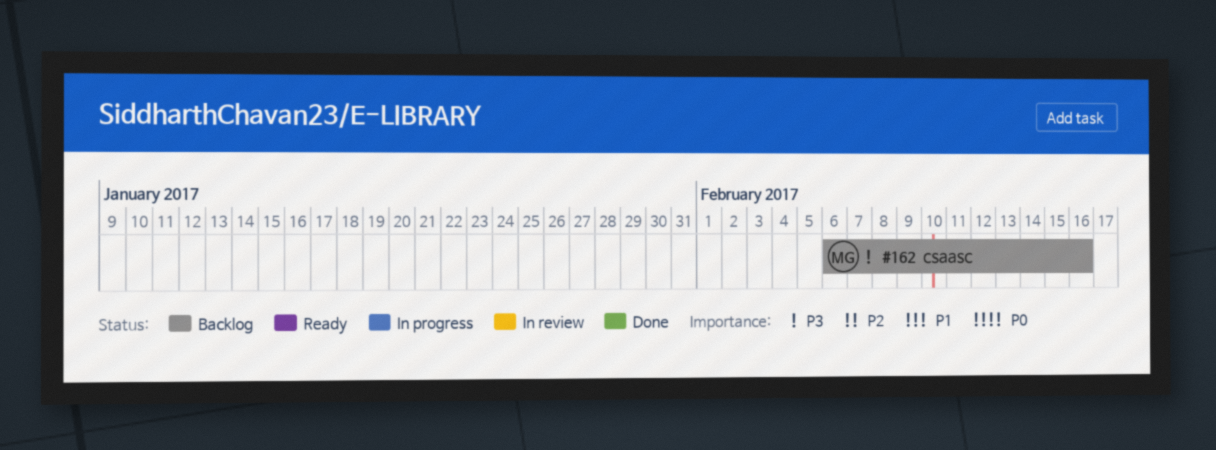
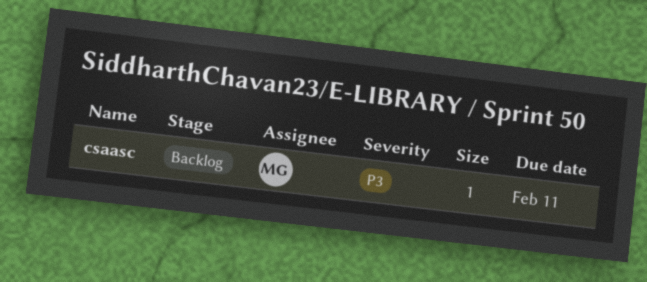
csaasc, due: Feb 16 -> Feb 11

